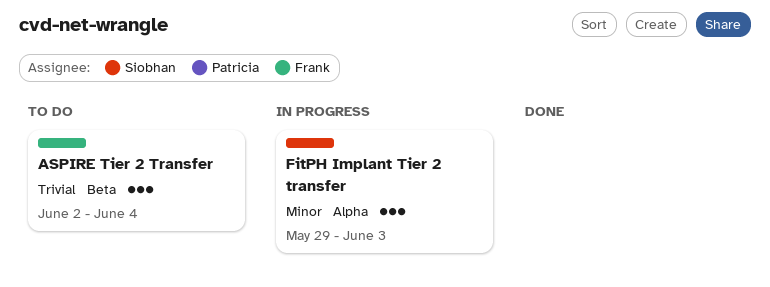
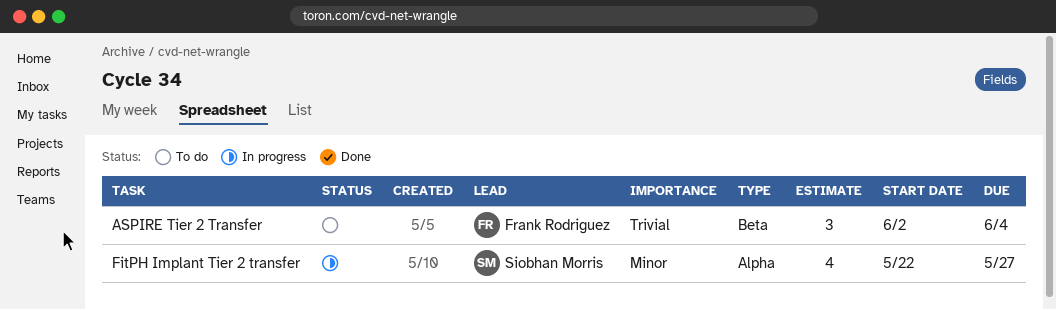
FitPH Implant Tier 2 transfer, estimate: 3 -> 4
FitPH Implant Tier 2 transfer, start: May 29 -> May 22
FitPH Implant Tier 2 transfer, due: Jun 3 -> May 27

